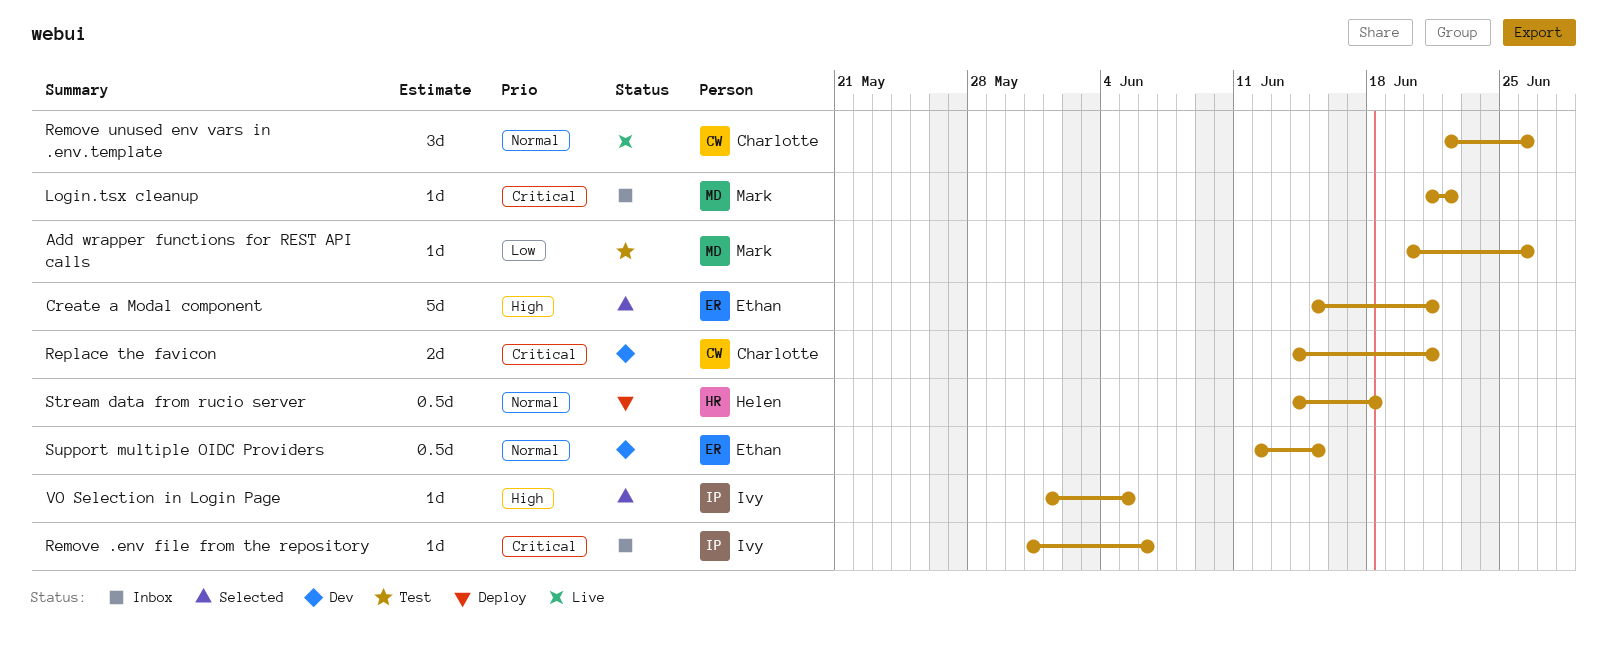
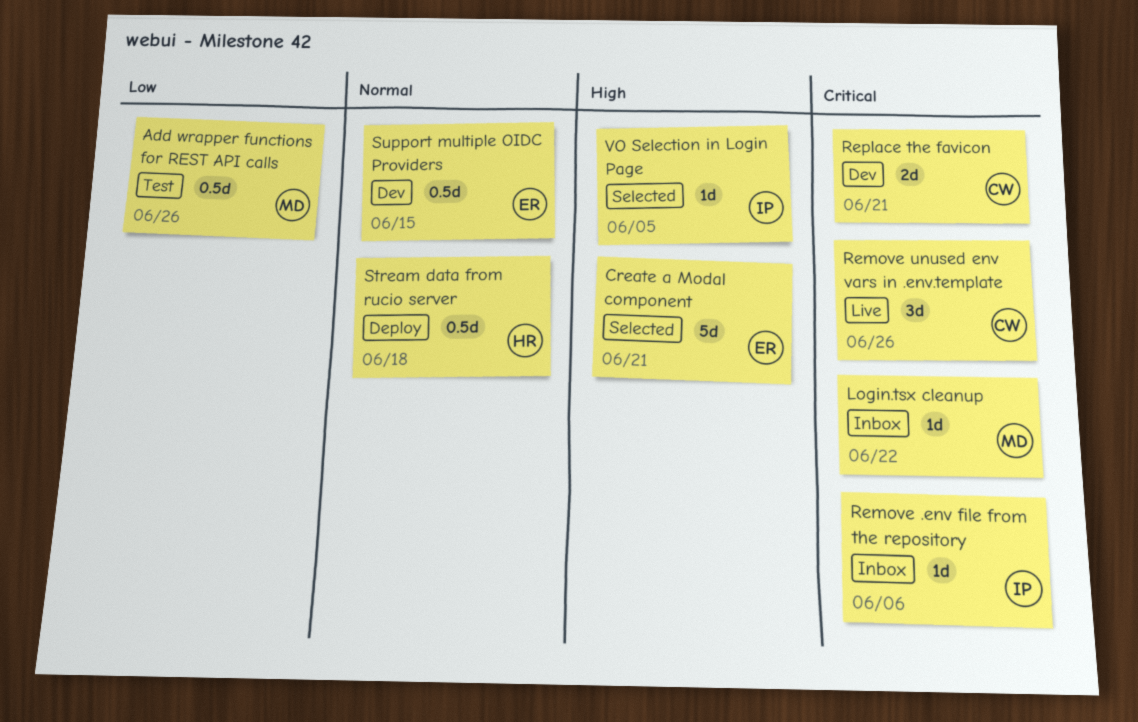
Add wrapper functions for REST API calls, estimate: 1d -> 0.5d
Remove unused env vars in .env.template, priority: Normal -> Critical

